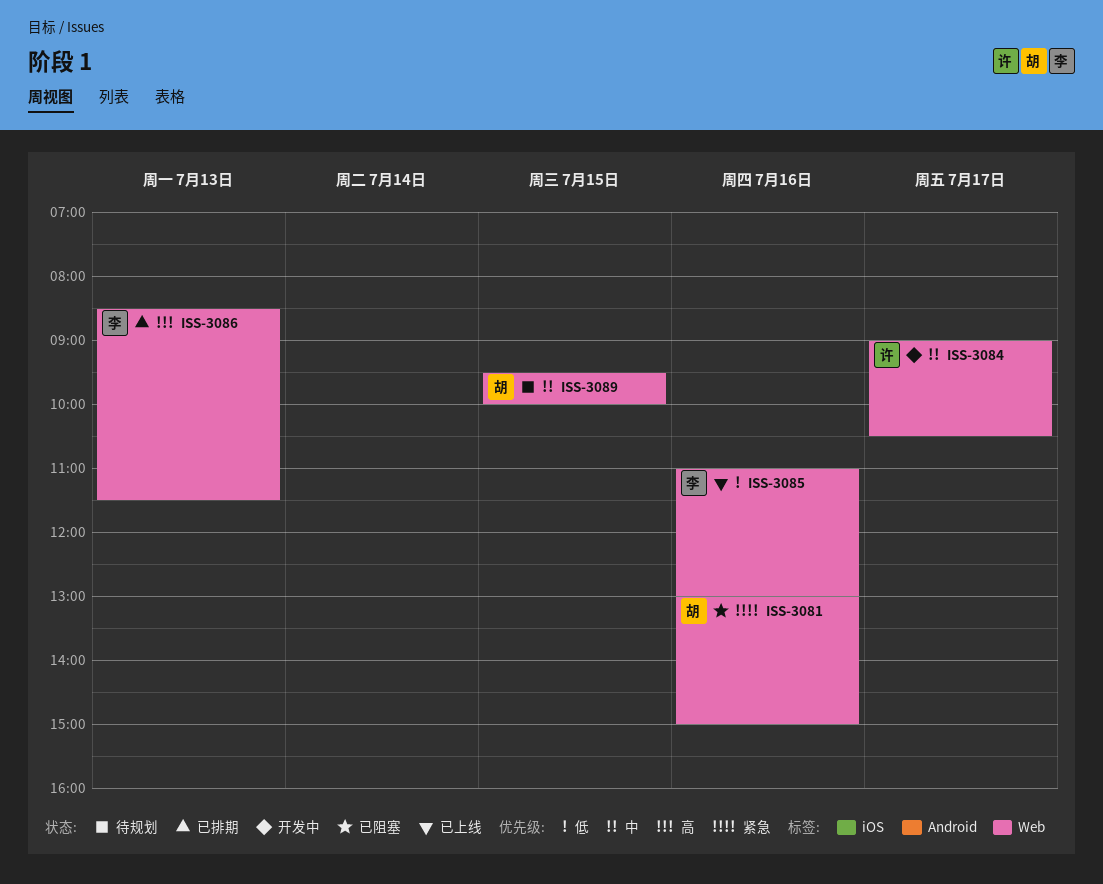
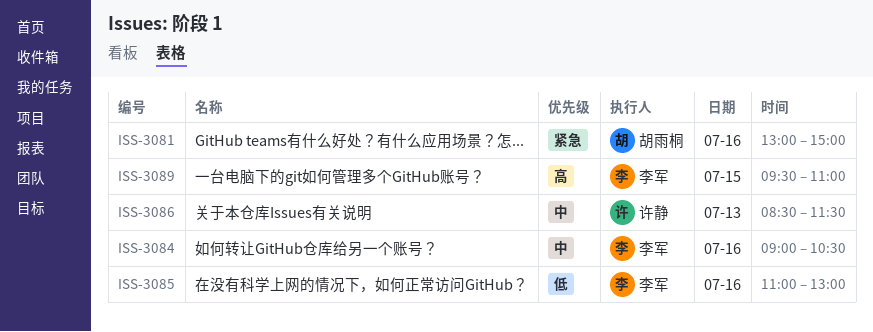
ISS-3084, owner: 许静 -> 李军
ISS-3084, day: Jul 17 -> Jul 16
ISS-3086, owner: 李军 -> 许静
ISS-3086, priority: 高 -> 中
ISS-3089, owner: 胡雨桐 -> 李军
ISS-3089, priority: 中 -> 高
ISS-3089, ends: 10:00 -> 11:00

